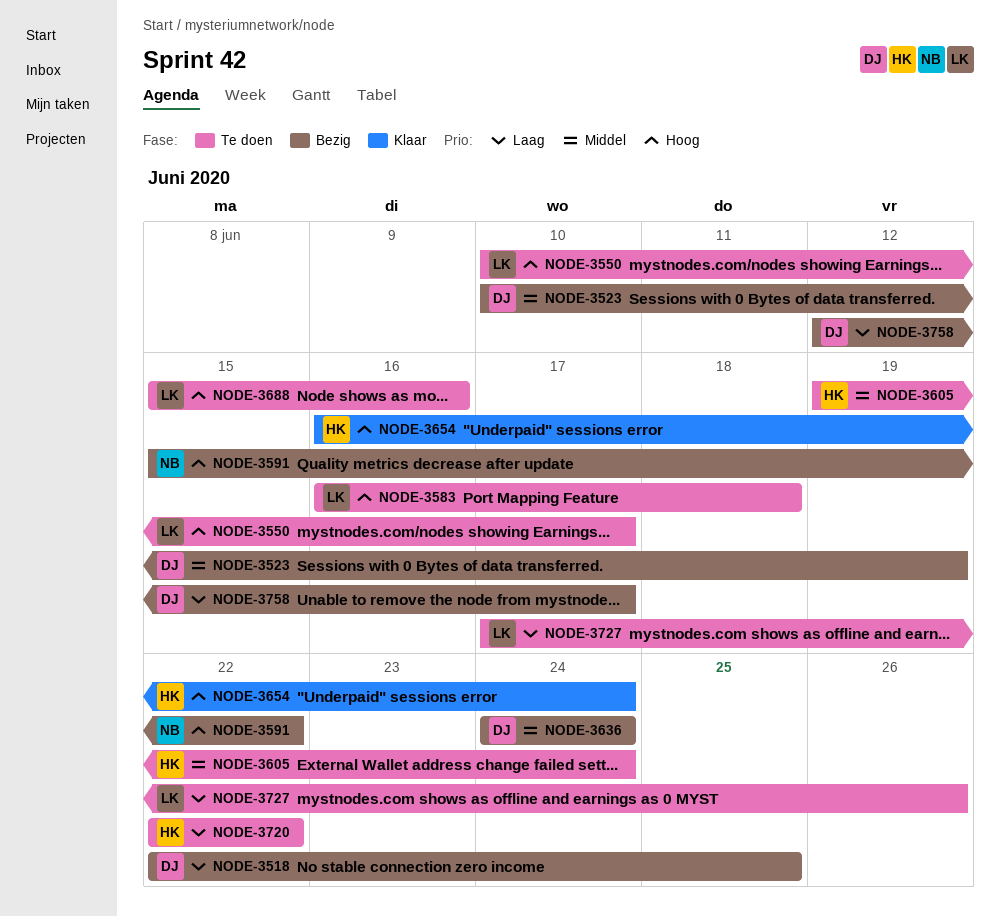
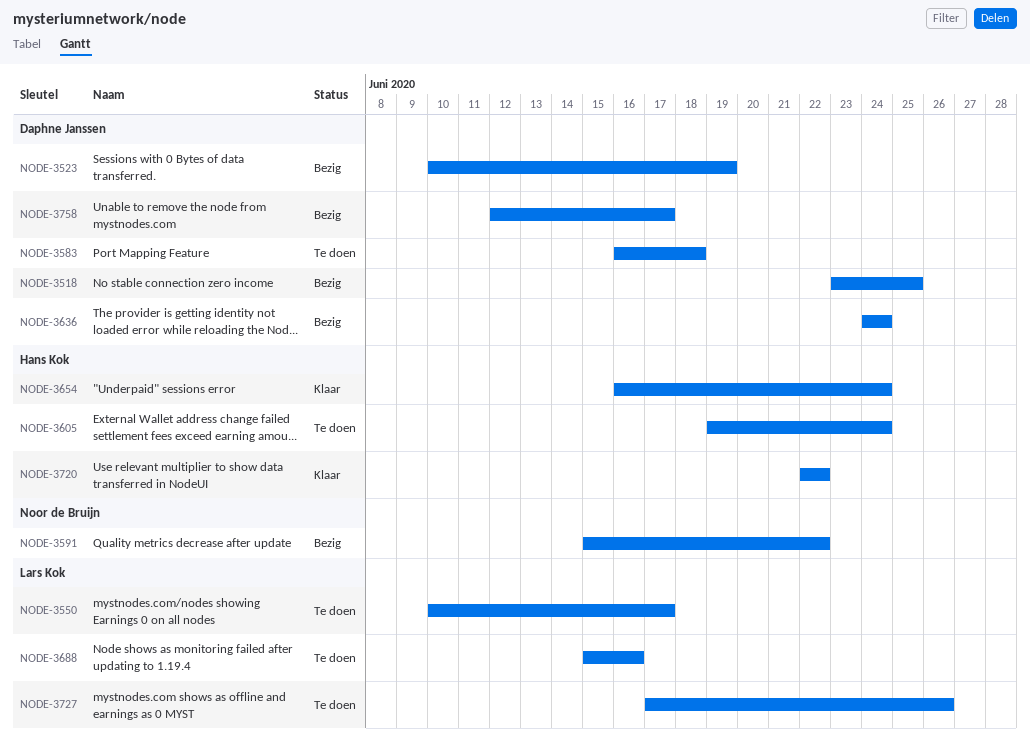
NODE-3518, start: Jun 22 -> Jun 23
NODE-3583, owner: Lars Kok -> Daphne Janssen
NODE-3720, status: Te doen -> Klaar

